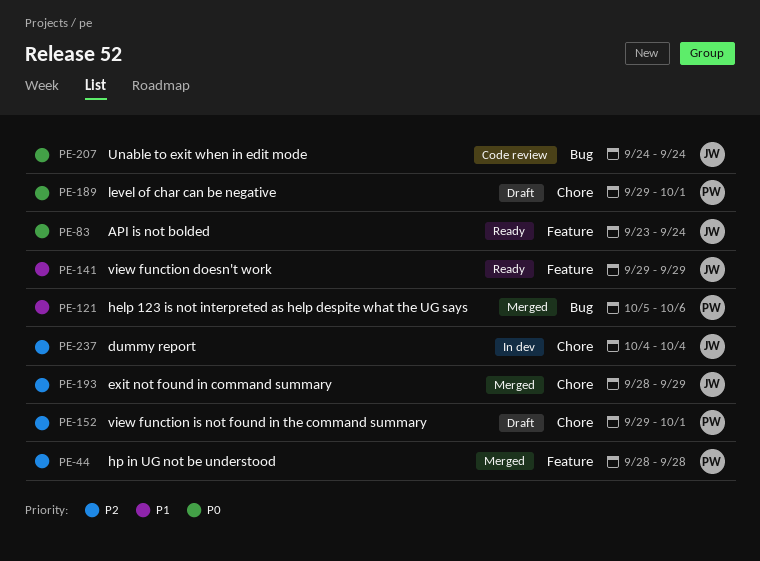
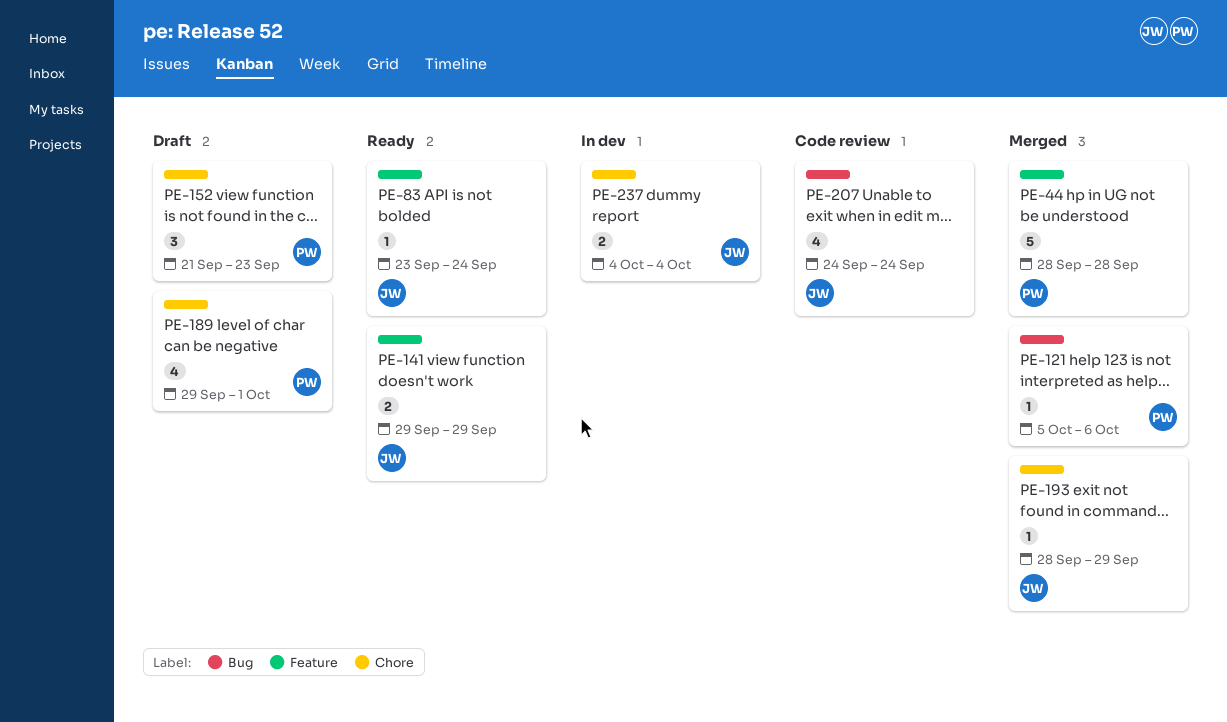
PE-152, start: Sep 29 -> Sep 21
PE-152, due: Oct 1 -> Sep 23

